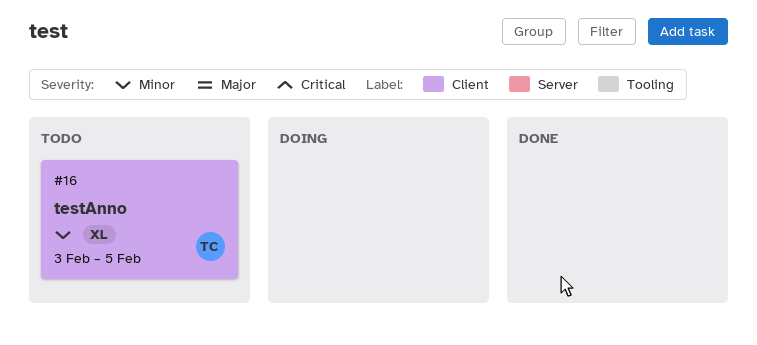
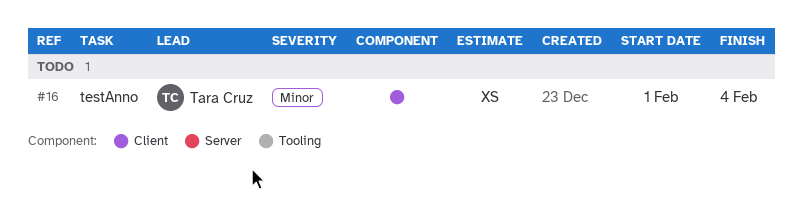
#16, estimate: XL -> XS
#16, start: Feb 3 -> Feb 1
#16, due: Feb 5 -> Feb 4

